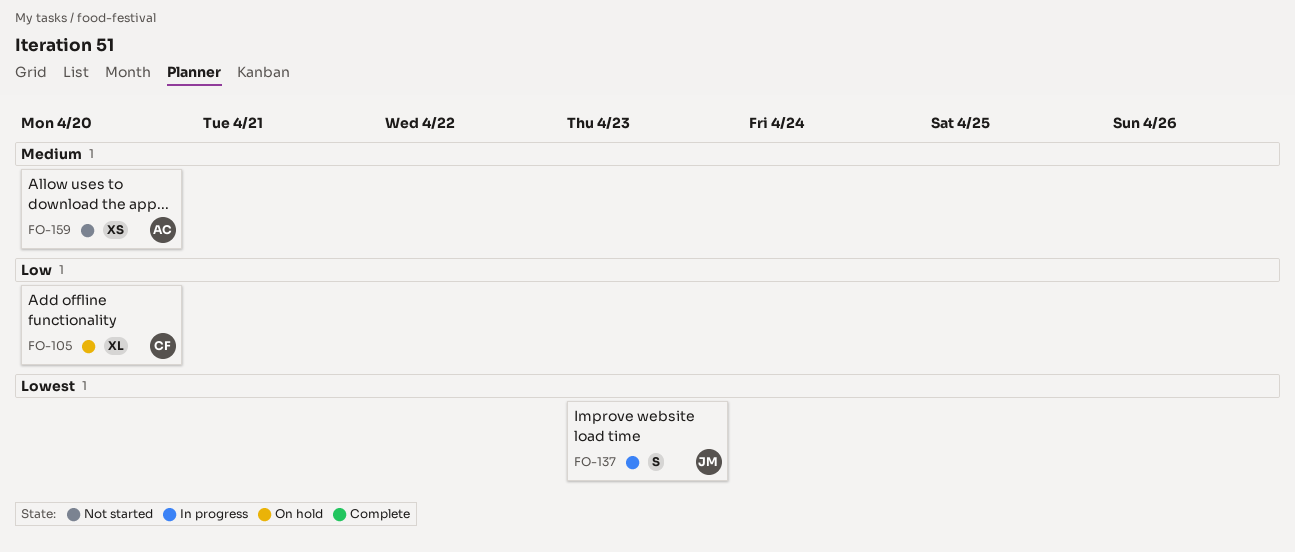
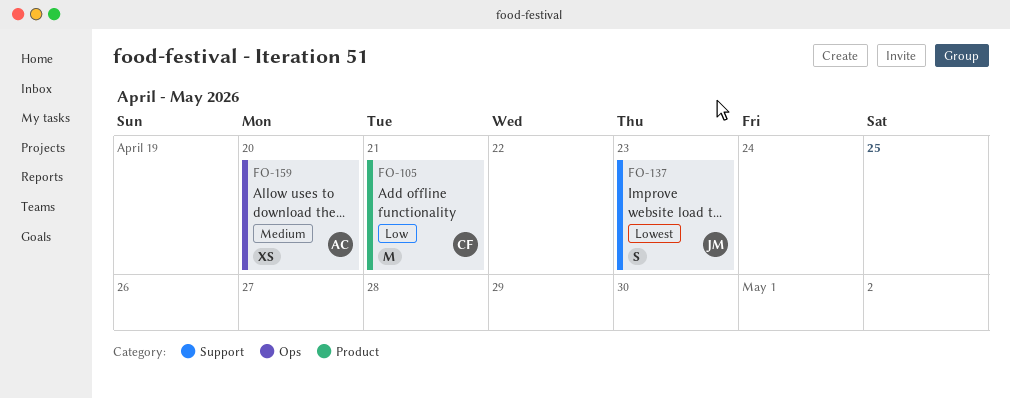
FO-105, estimate: XL -> M
FO-105, due: Apr 20 -> Apr 21

